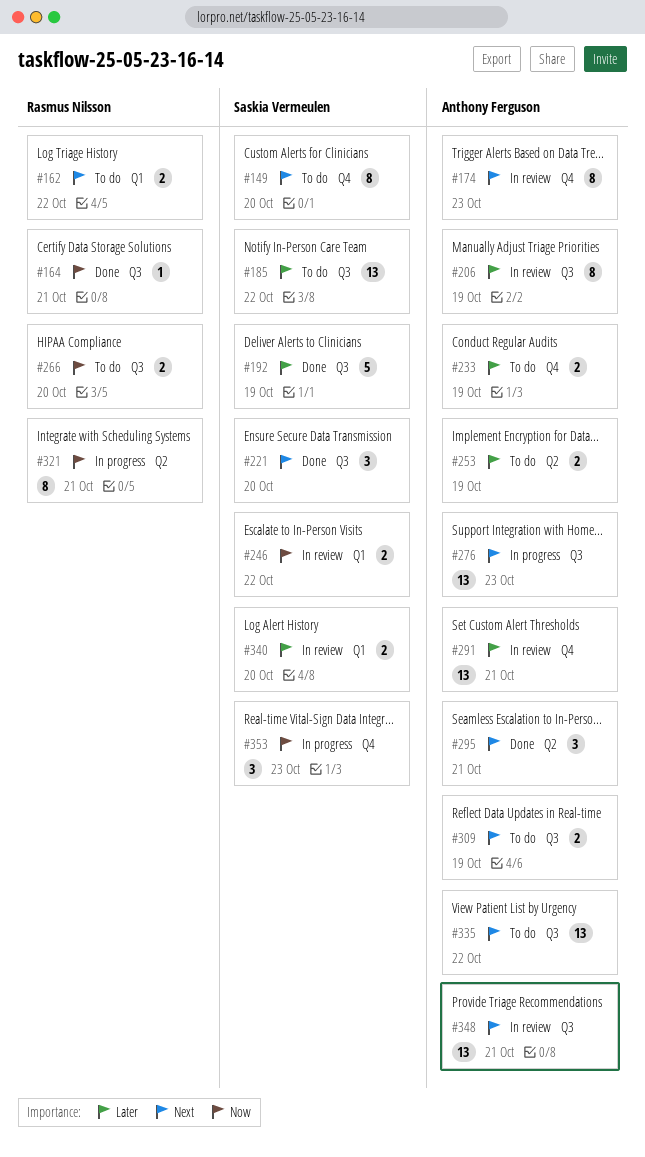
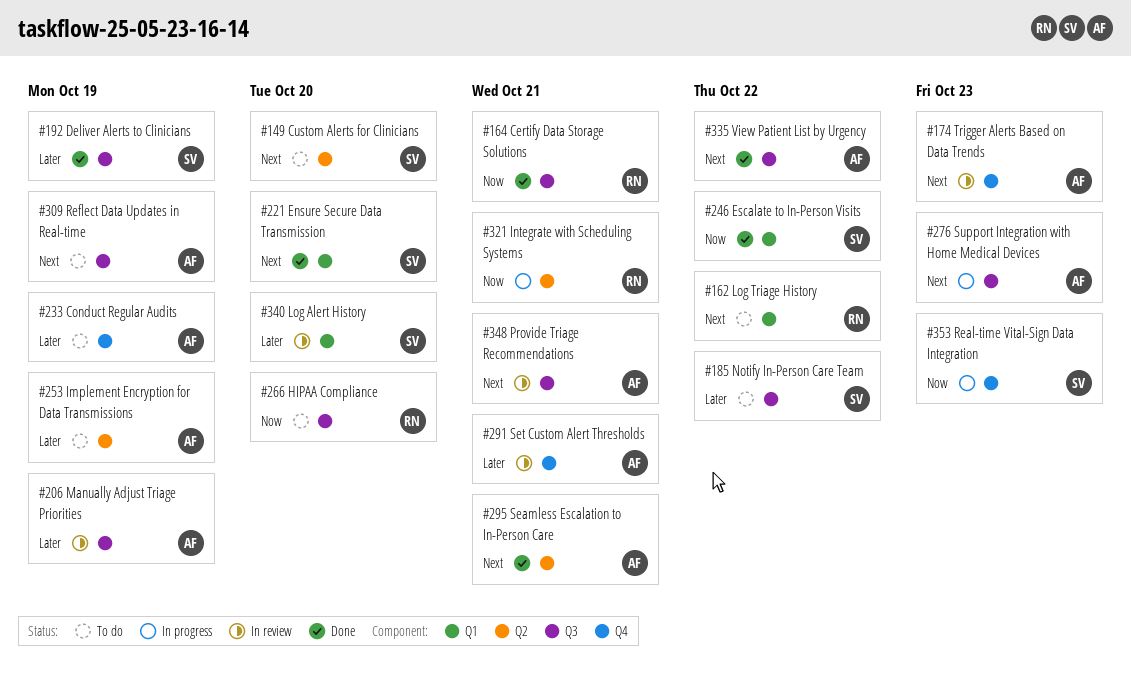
#149, label: Q4 -> Q2
#221, label: Q3 -> Q1
#246, status: In review -> Done
#335, status: To do -> Done

